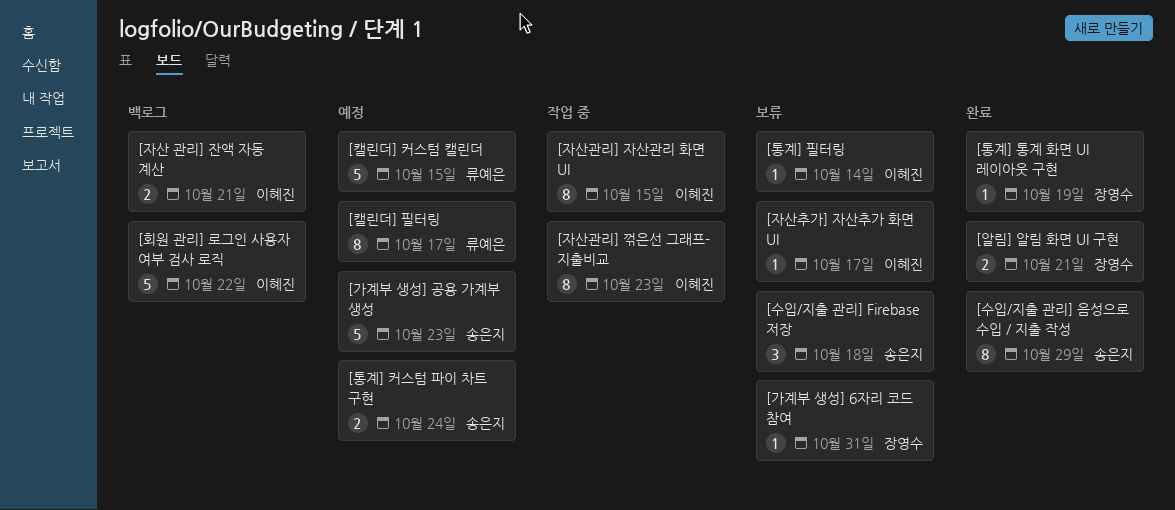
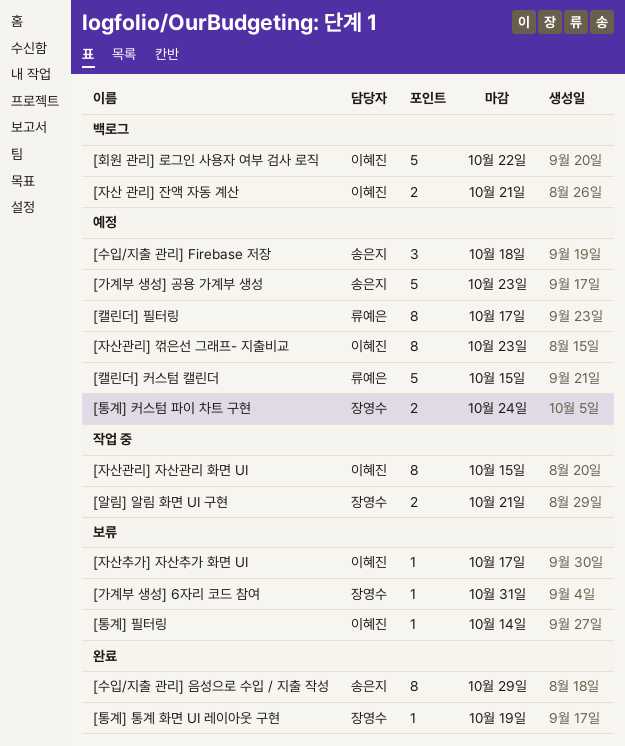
[수입/지출 관리] Firebase 저장, status: 보류 -> 예정
[알림] 알림 화면 UI 구현, status: 완료 -> 작업 중
[자산관리] 꺾은선 그래프- 지출비교, status: 작업 중 -> 예정
[통계] 커스텀 파이 차트 구현, owner: 송은지 -> 장영수

